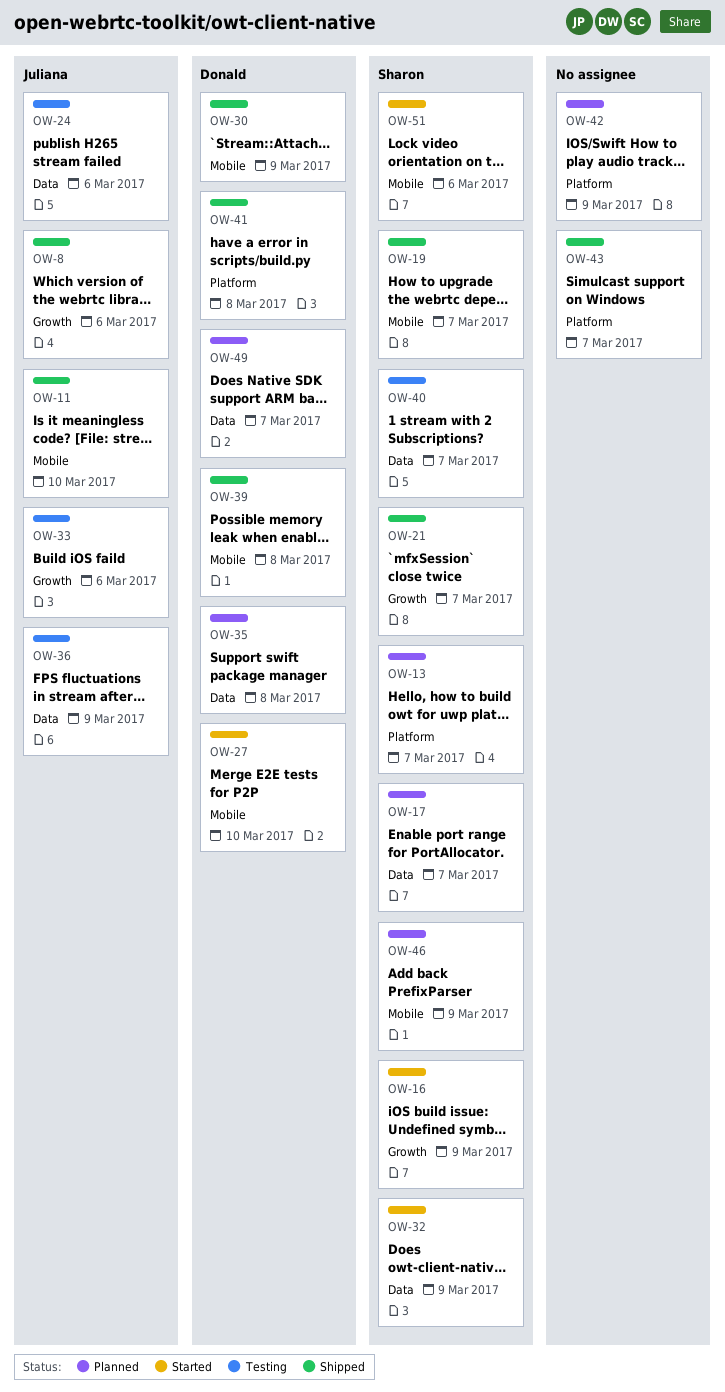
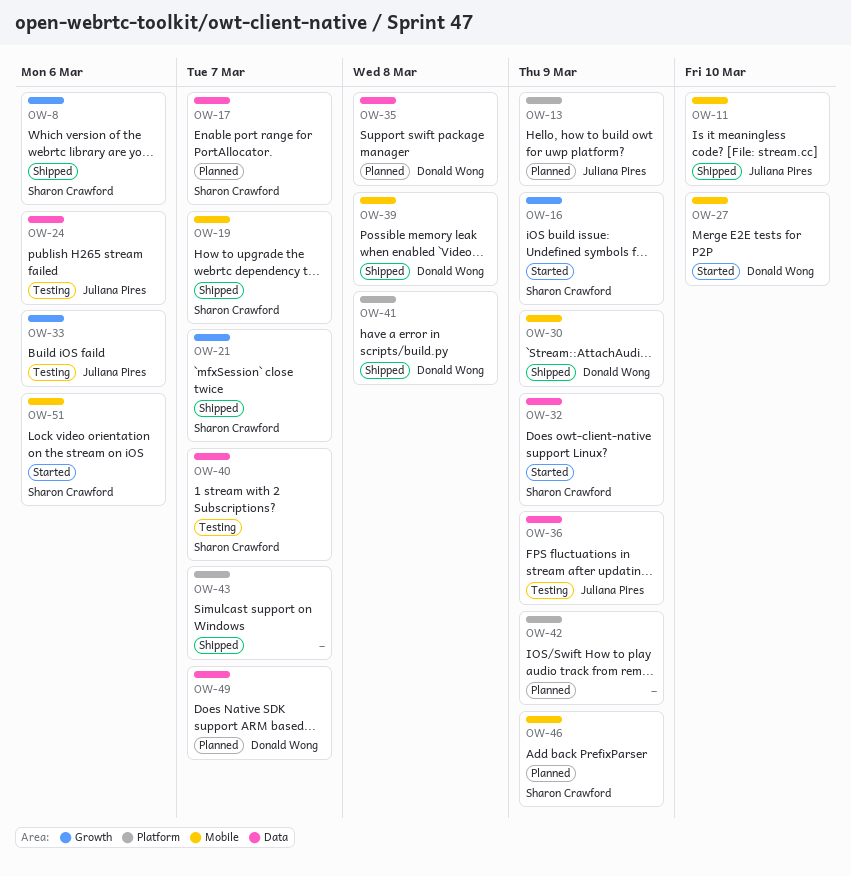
OW-8, owner: Juliana Pires -> Sharon Crawford
OW-13, owner: Sharon Crawford -> Juliana Pires
OW-13, due: Mar 7 -> Mar 9

